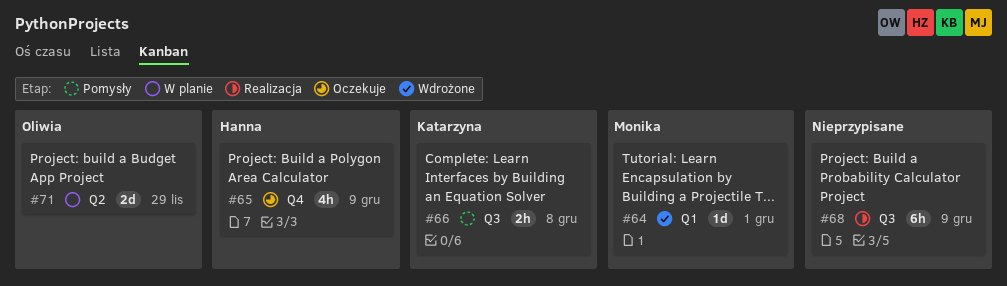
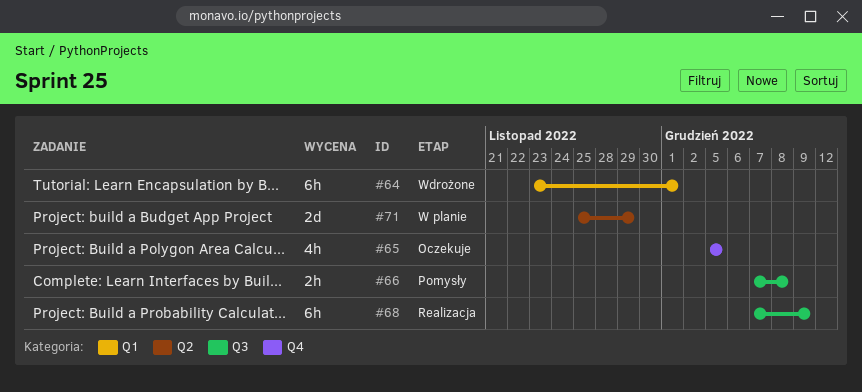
#64, estimate: 1d -> 6h
#65, due: Dec 9 -> Dec 5

